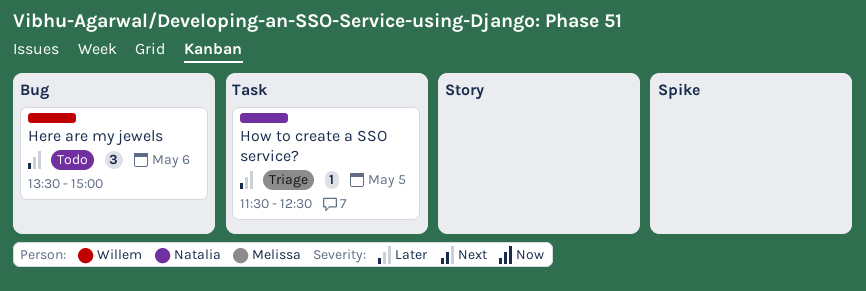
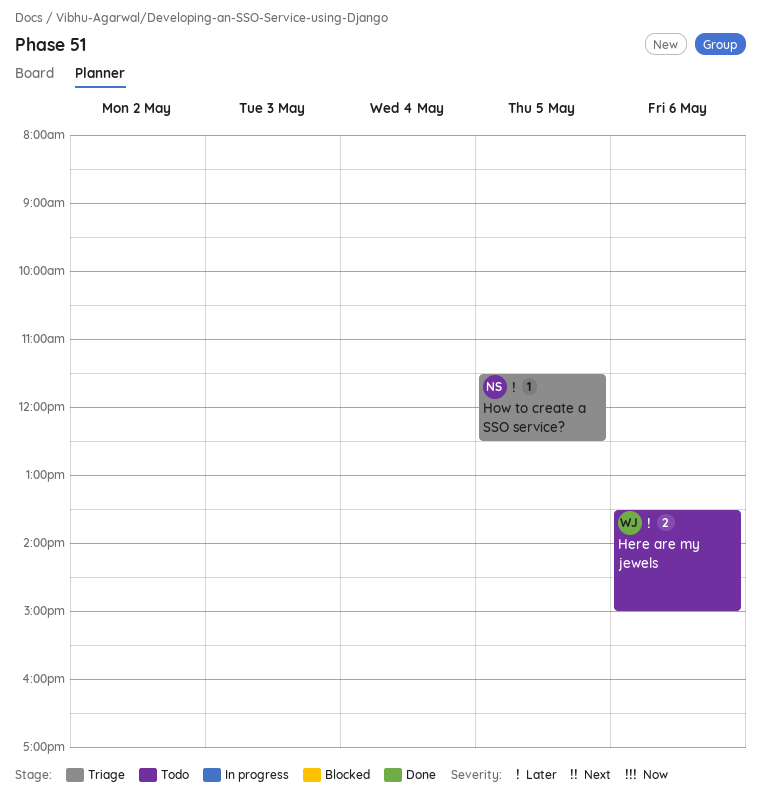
Here are my jewels, estimate: 3 -> 2

